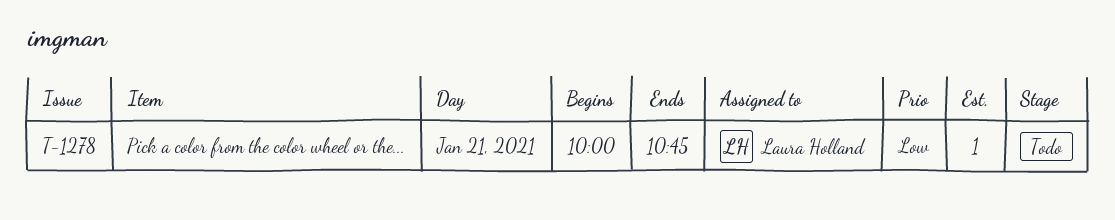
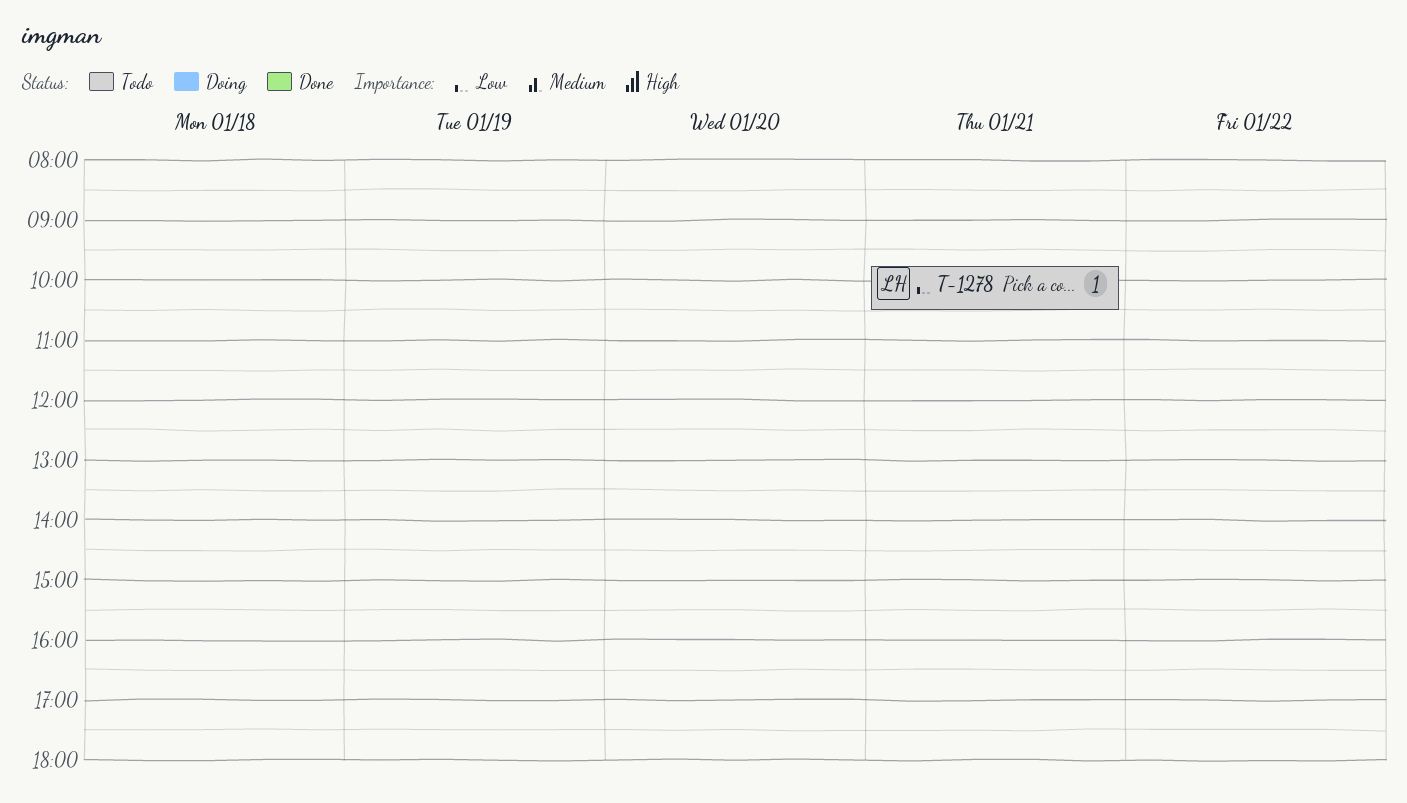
T-1278, begins: 10:00 -> 09:45
T-1278, ends: 10:45 -> 10:30

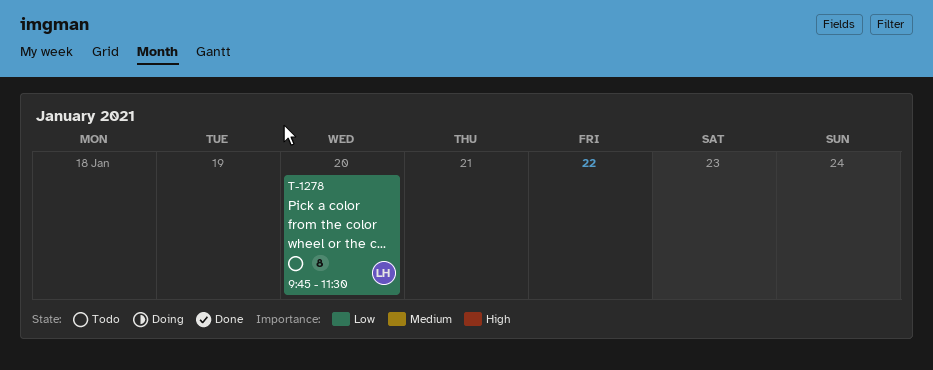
T-1278, estimate: 1 -> 8
T-1278, day: Jan 21 -> Jan 20
T-1278, ends: 10:30 -> 11:30

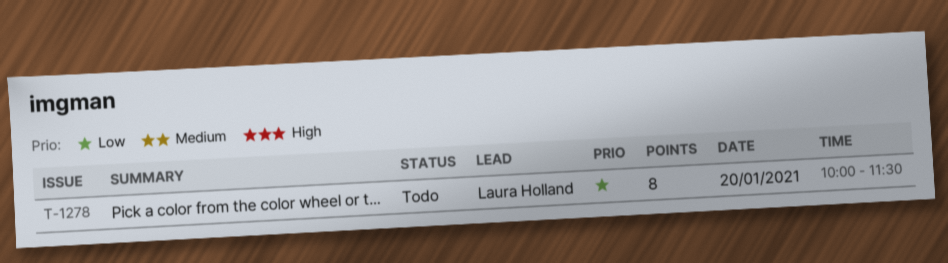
T-1278, begins: 09:45 -> 10:00

